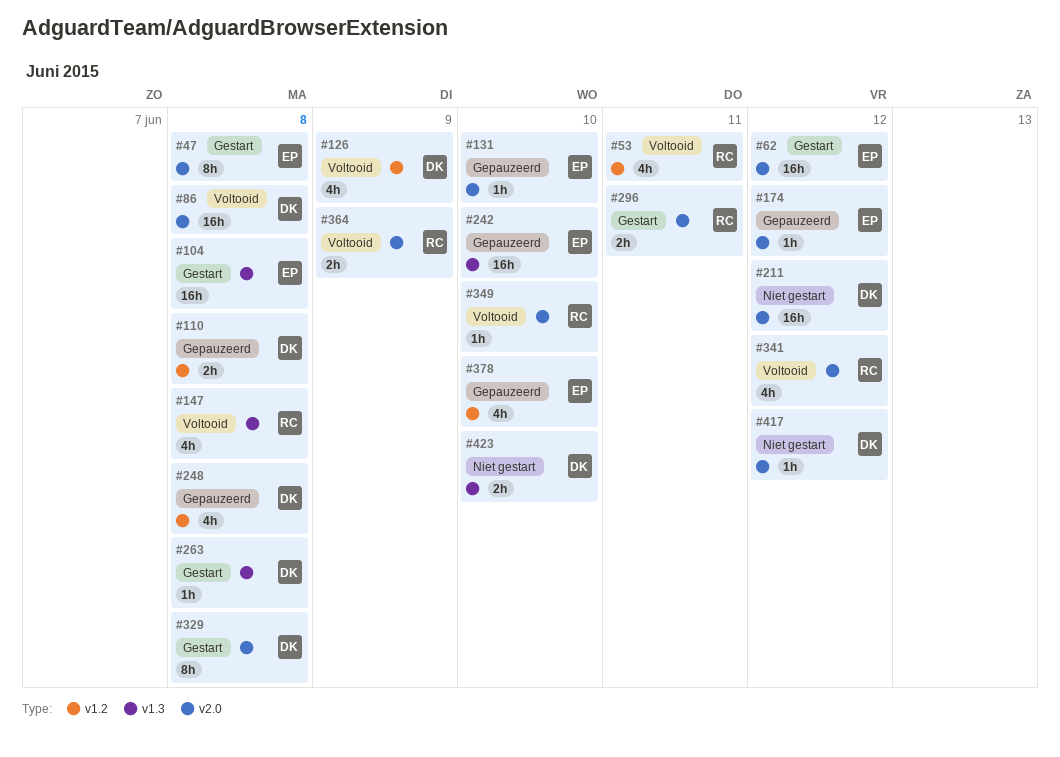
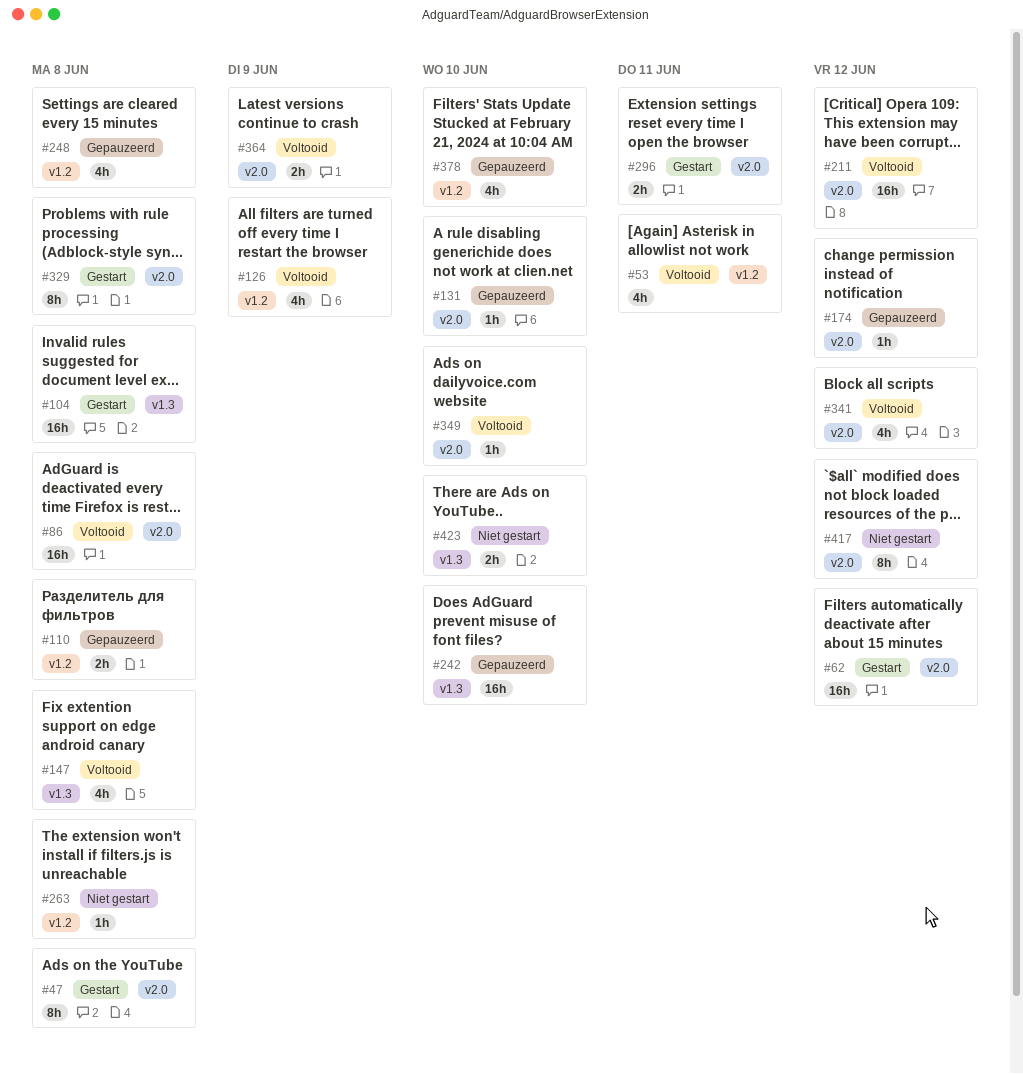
#211, status: Niet gestart -> Voltooid
#263, status: Gestart -> Niet gestart
#263, label: v1.3 -> v1.2
#417, estimate: 1h -> 8h

